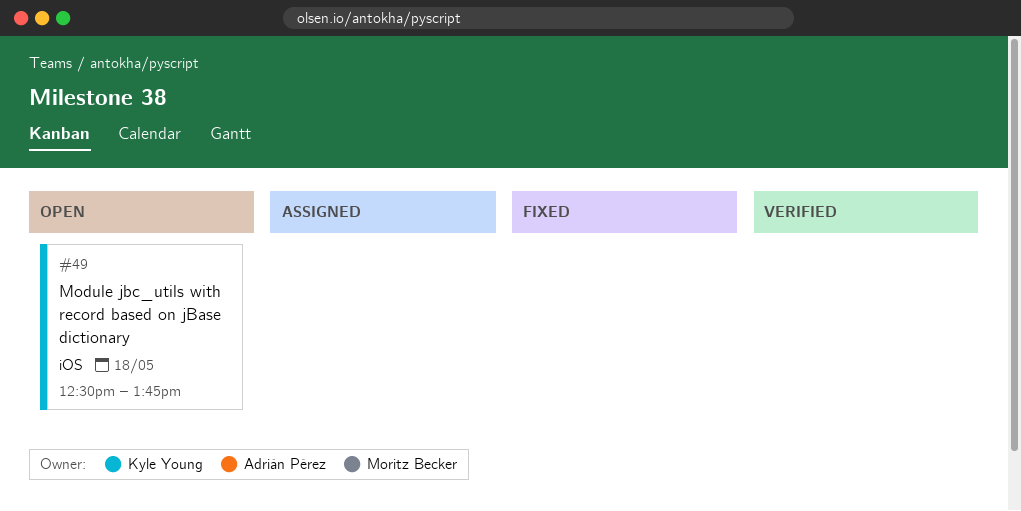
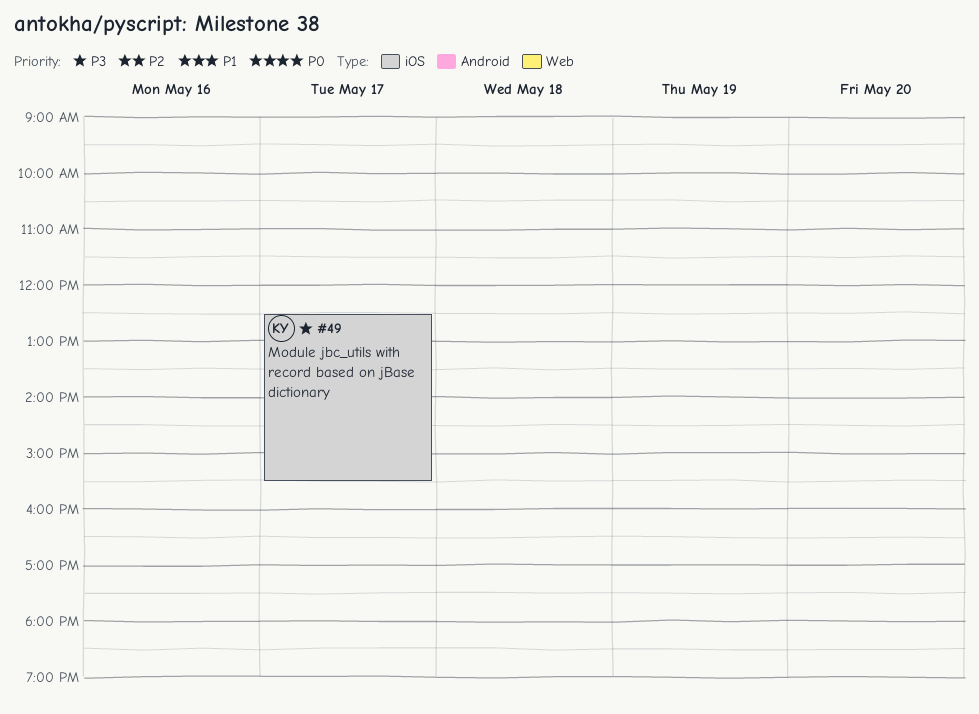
#49, day: May 18 -> May 17
#49, ends: 13:45 -> 15:30

